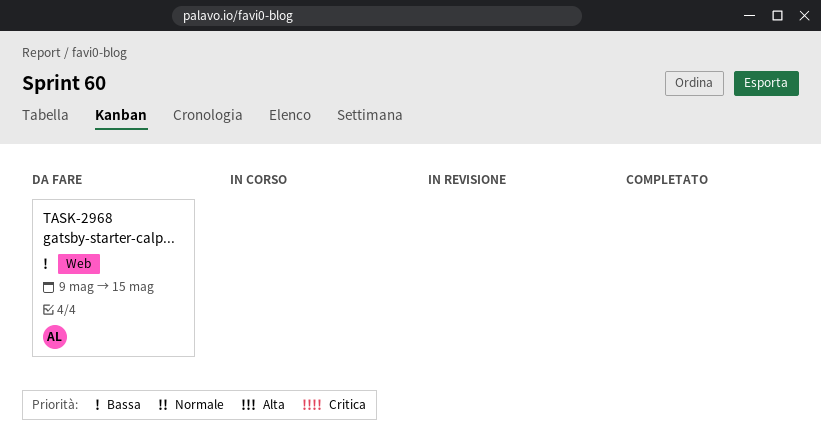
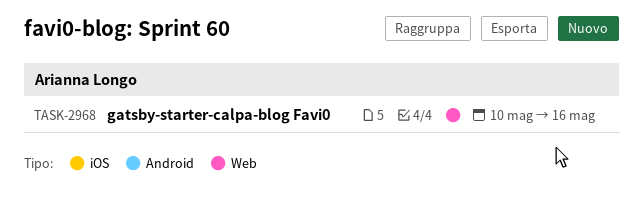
TASK-2968, start: May 9 -> May 10
TASK-2968, due: May 15 -> May 16

